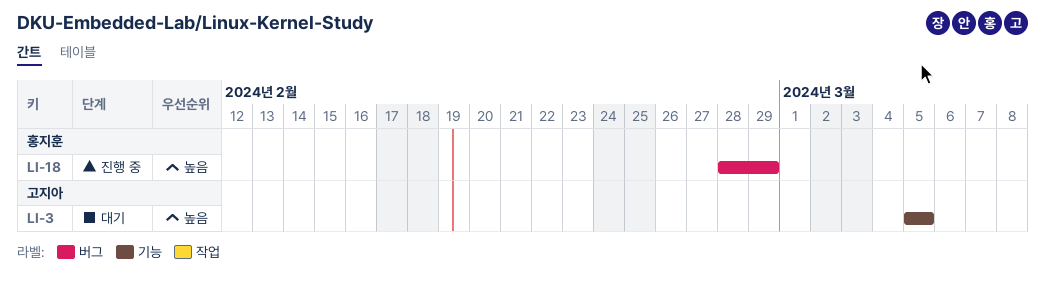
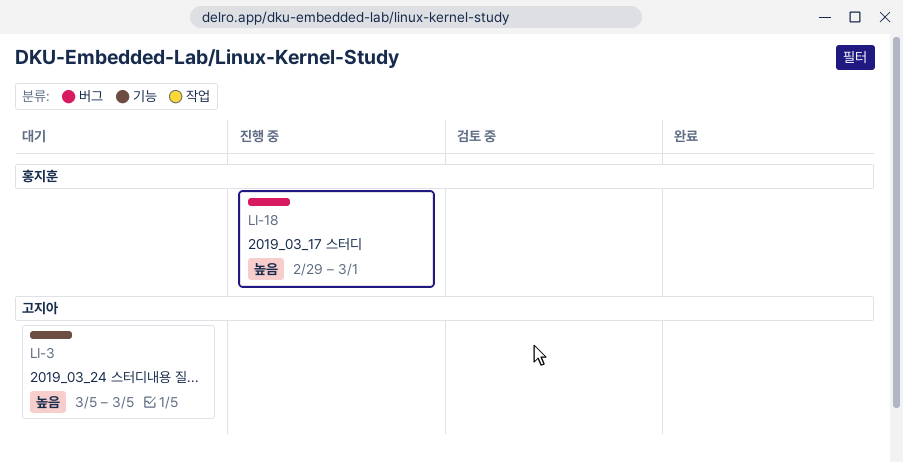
LI-18, start: Feb 28 -> Feb 29
LI-18, due: Feb 29 -> Mar 1

